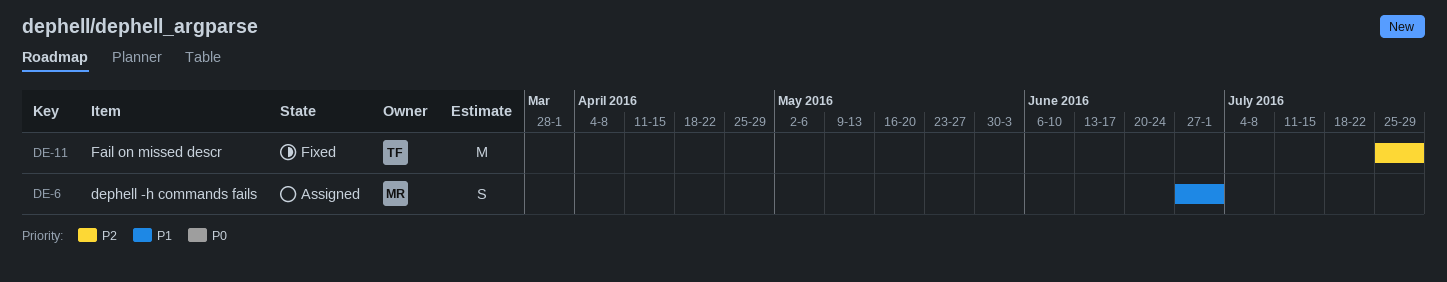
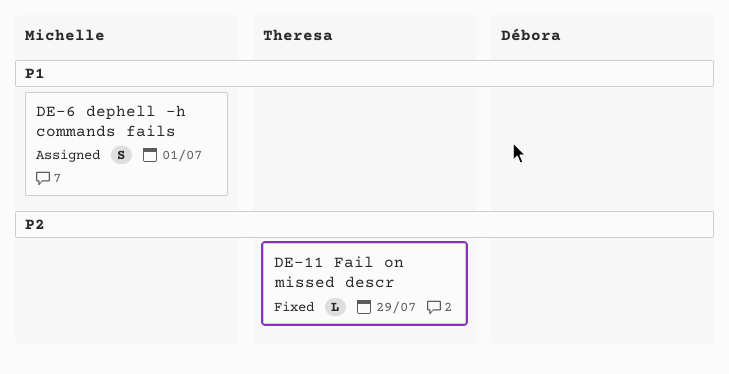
DE-11, estimate: M -> L

